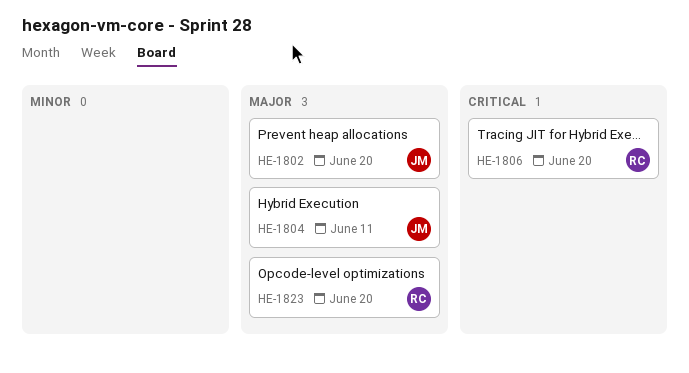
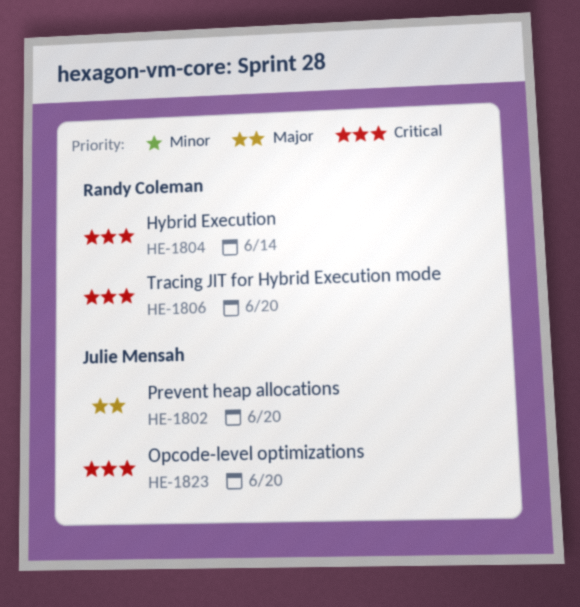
HE-1804, owner: Julie Mensah -> Randy Coleman
HE-1804, priority: Major -> Critical
HE-1804, due: Jun 11 -> Jun 14
HE-1823, owner: Randy Coleman -> Julie Mensah
HE-1823, priority: Major -> Critical

